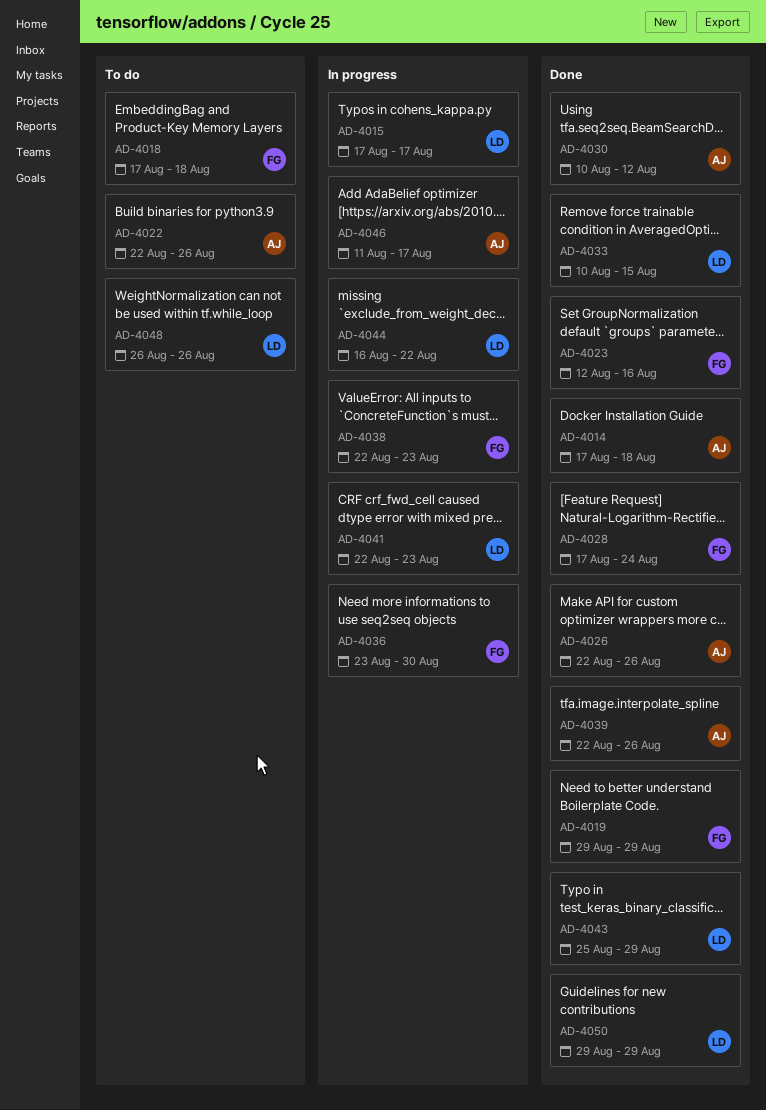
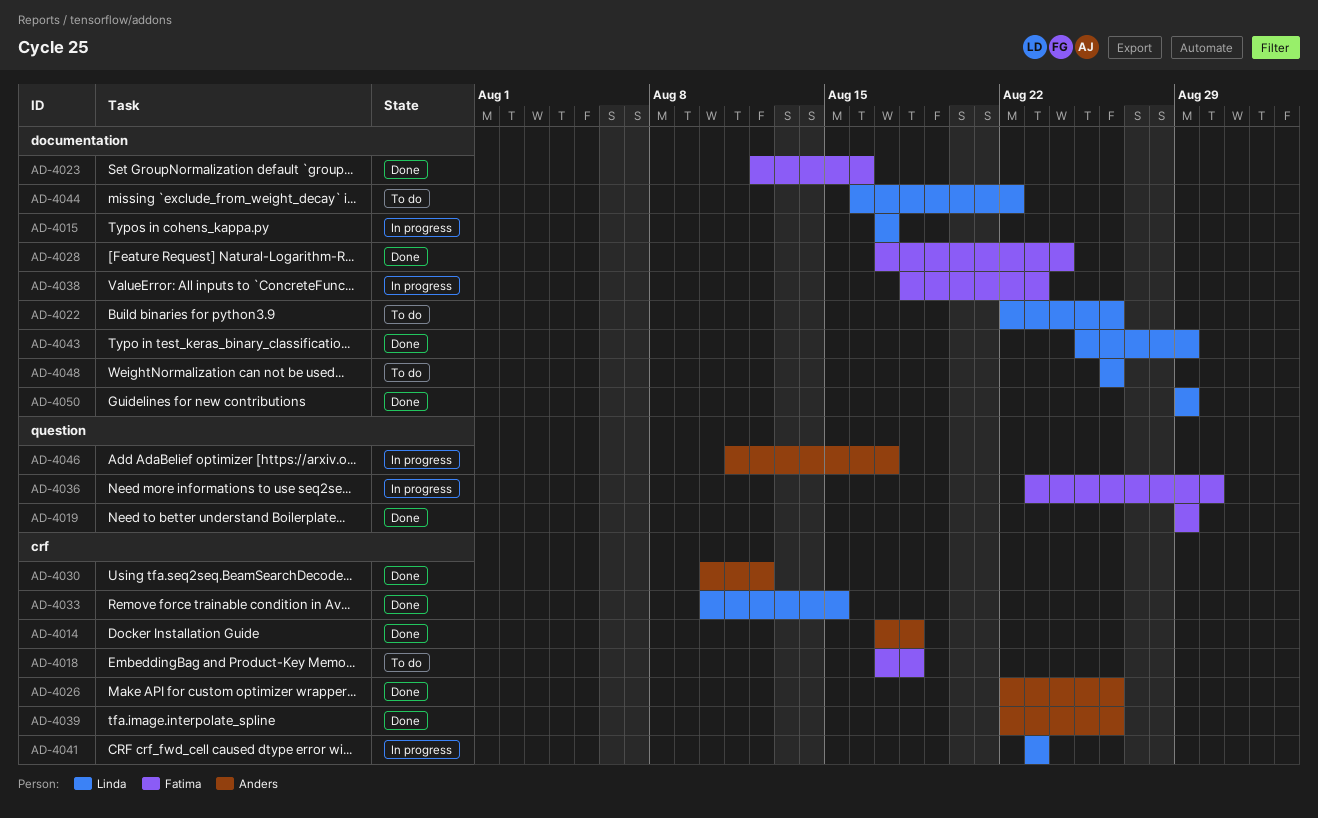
AD-4022, owner: Anders -> Linda
AD-4038, start: Aug 22 -> Aug 18
AD-4041, start: Aug 22 -> Aug 23
AD-4044, status: In progress -> To do

